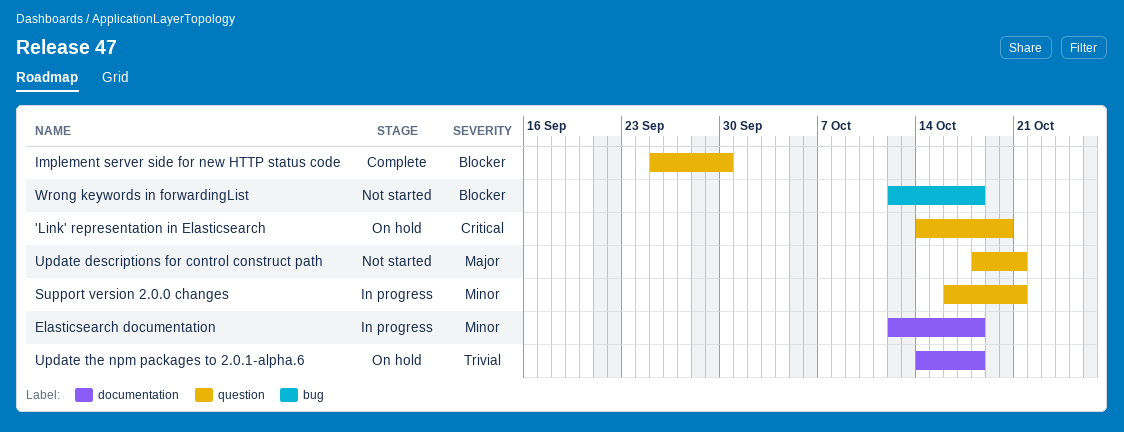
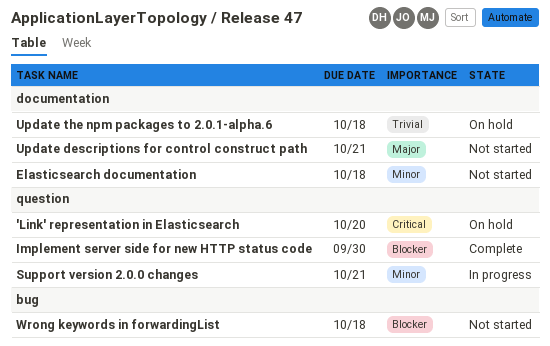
Elasticsearch documentation, status: In progress -> Not started
Update descriptions for control construct path, label: question -> documentation

